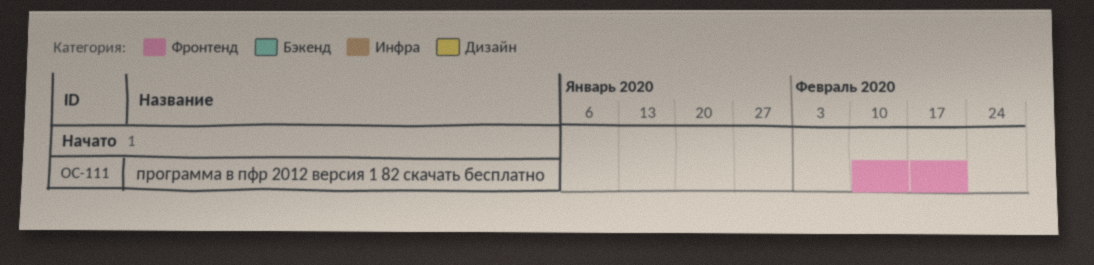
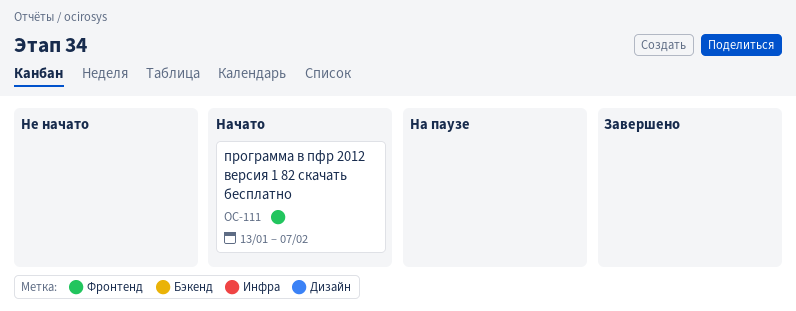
OC-111, start: Feb 10 -> Jan 13
OC-111, due: Feb 21 -> Feb 7

